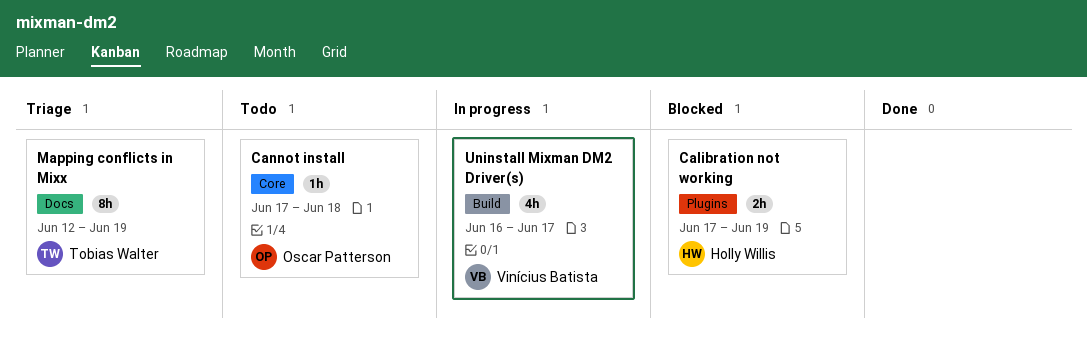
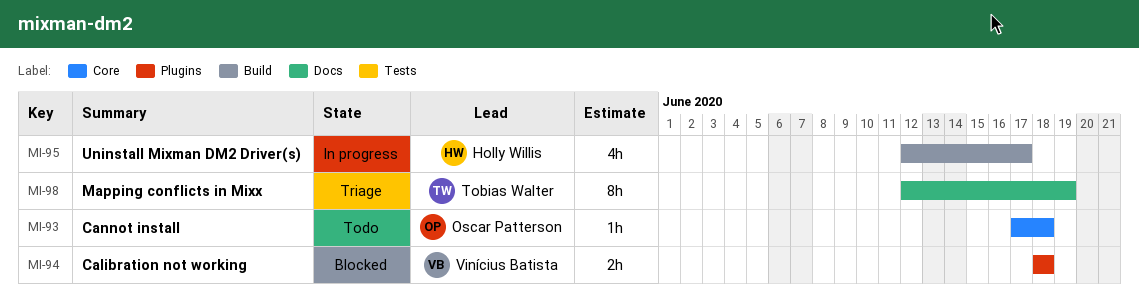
Calibration not working, owner: Holly Willis -> Vinícius Batista
Calibration not working, start: Jun 17 -> Jun 18
Calibration not working, due: Jun 19 -> Jun 18
Uninstall Mixman DM2 Driver(s), owner: Vinícius Batista -> Holly Willis
Uninstall Mixman DM2 Driver(s), start: Jun 16 -> Jun 12

